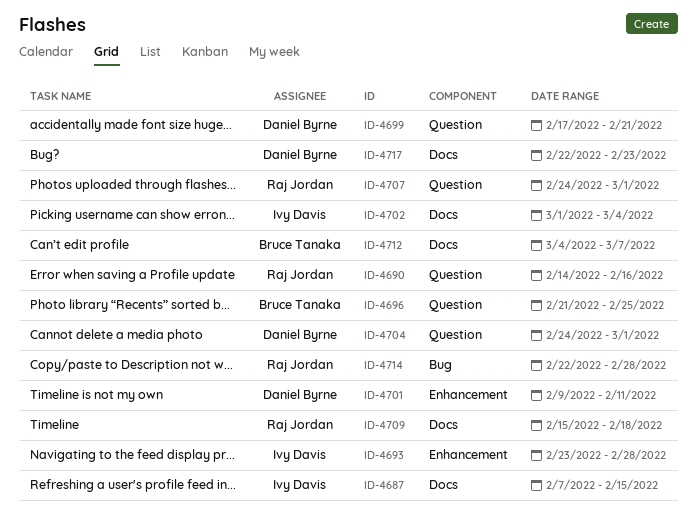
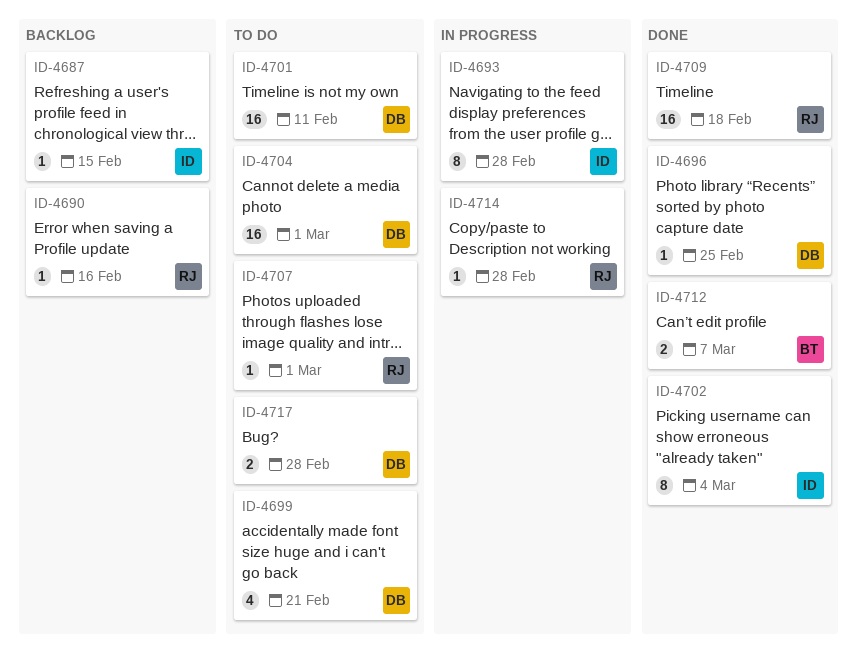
ID-4696, owner: Bruce Tanaka -> Daniel Byrne
ID-4717, due: Feb 23 -> Feb 28

